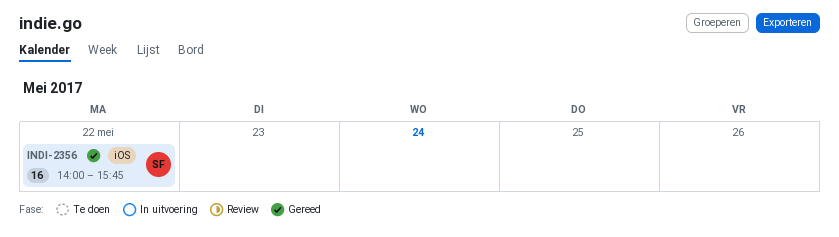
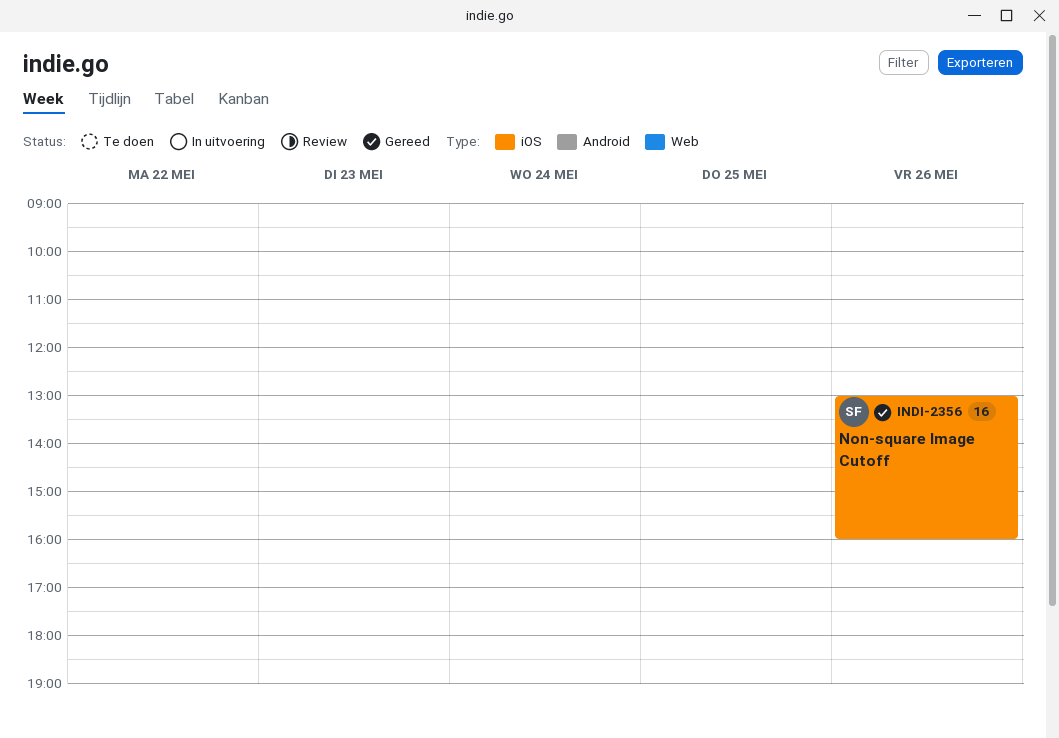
INDI-2356, day: May 22 -> May 26
INDI-2356, begins: 14:00 -> 13:00
INDI-2356, ends: 15:45 -> 16:00

